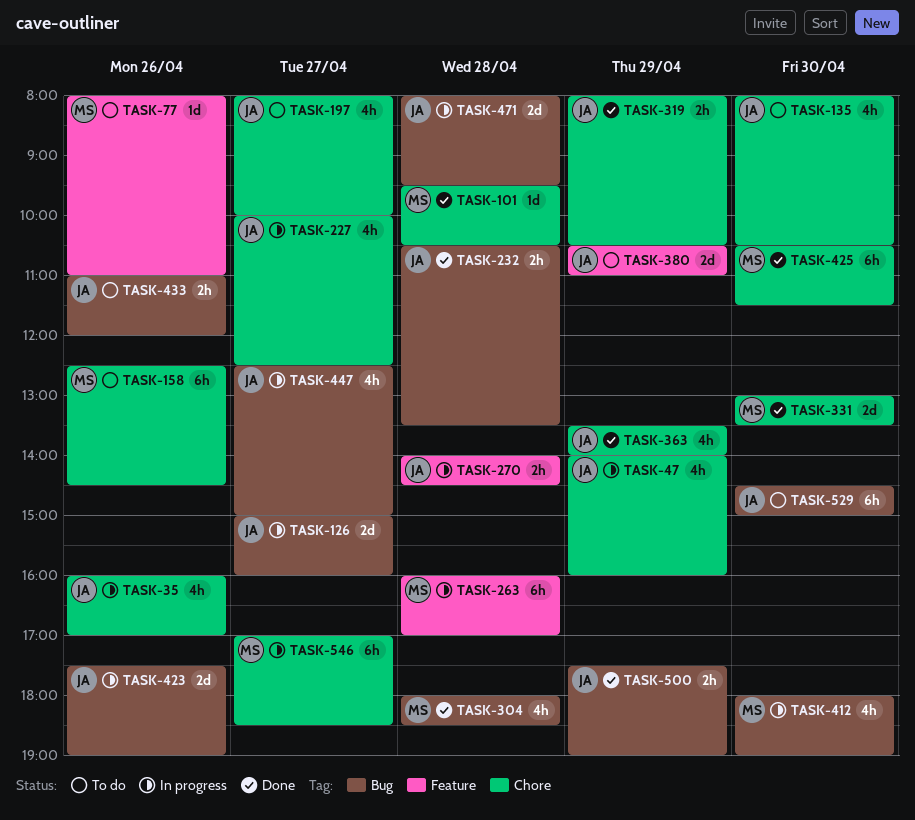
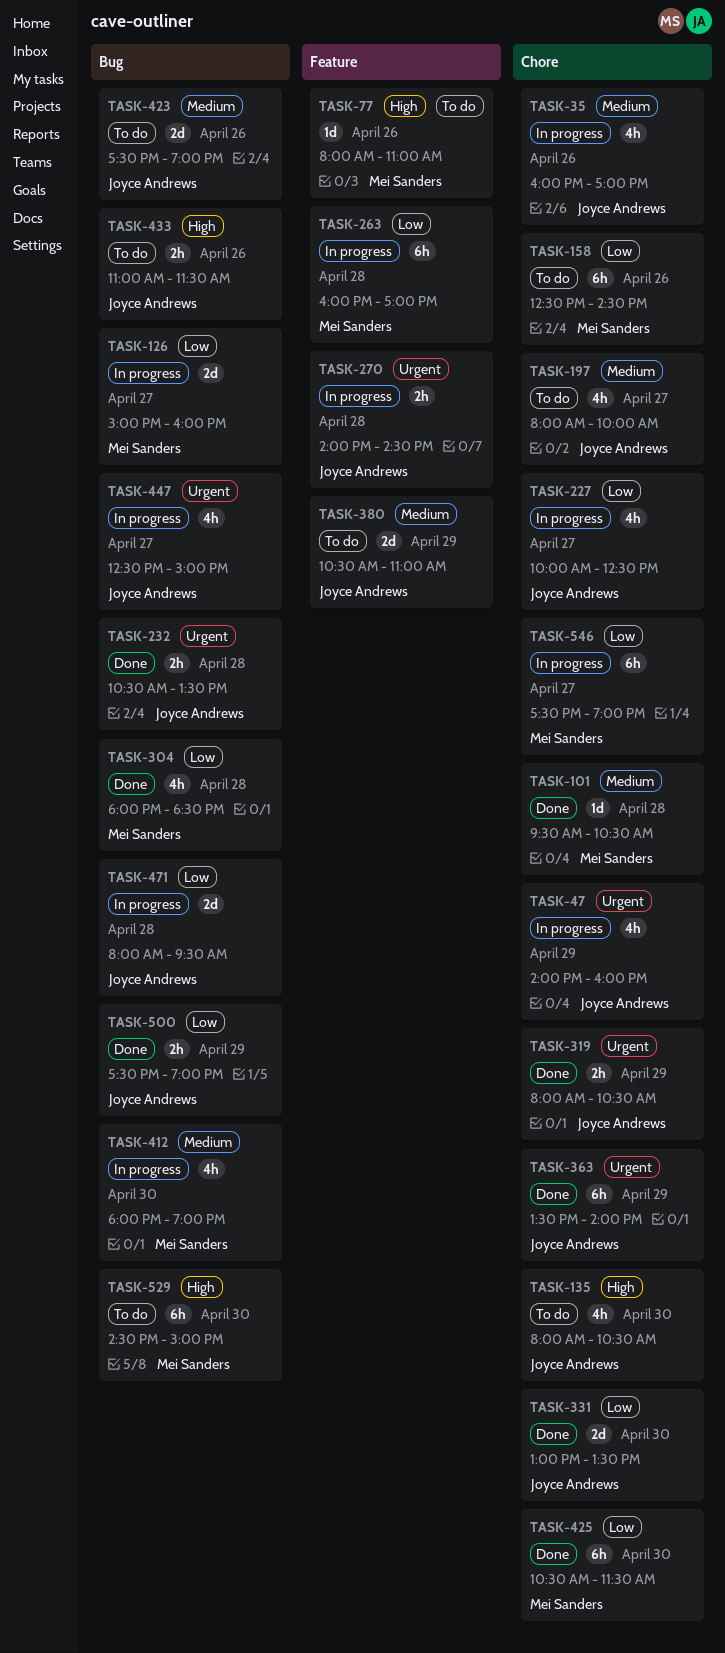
TASK-126, owner: Joyce Andrews -> Mei Sanders
TASK-331, owner: Mei Sanders -> Joyce Andrews
TASK-363, estimate: 4h -> 6h
TASK-423, status: In progress -> To do
TASK-433, ends: 12:00 -> 11:30
TASK-529, owner: Joyce Andrews -> Mei Sanders
TASK-546, begins: 17:00 -> 17:30
TASK-546, ends: 18:30 -> 19:00

